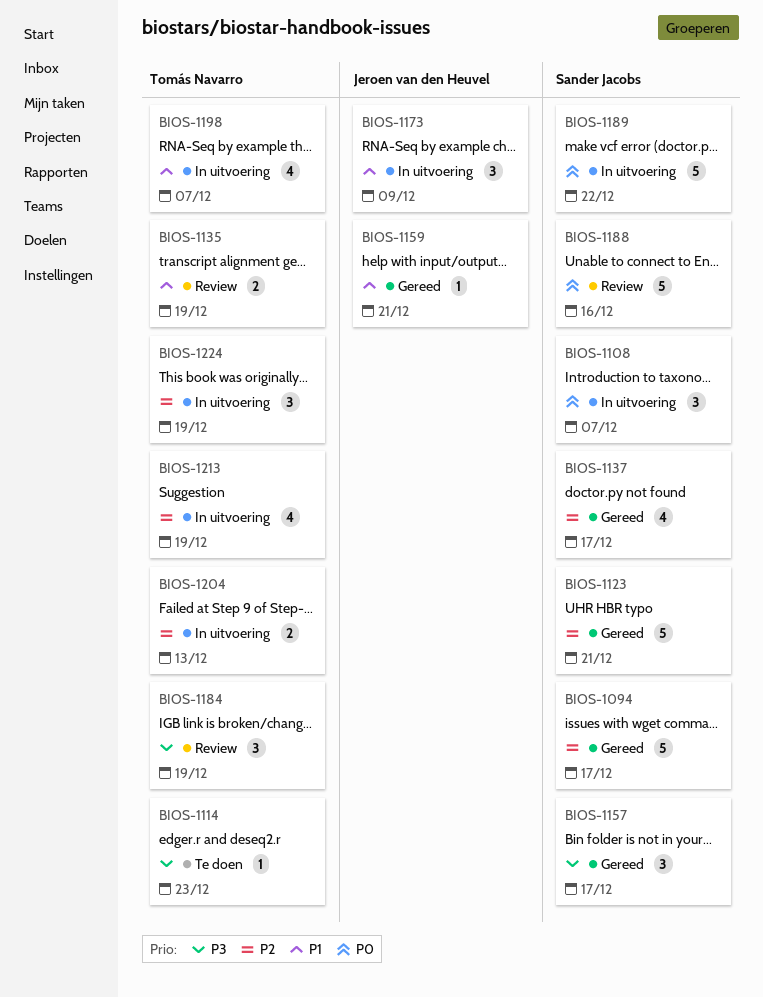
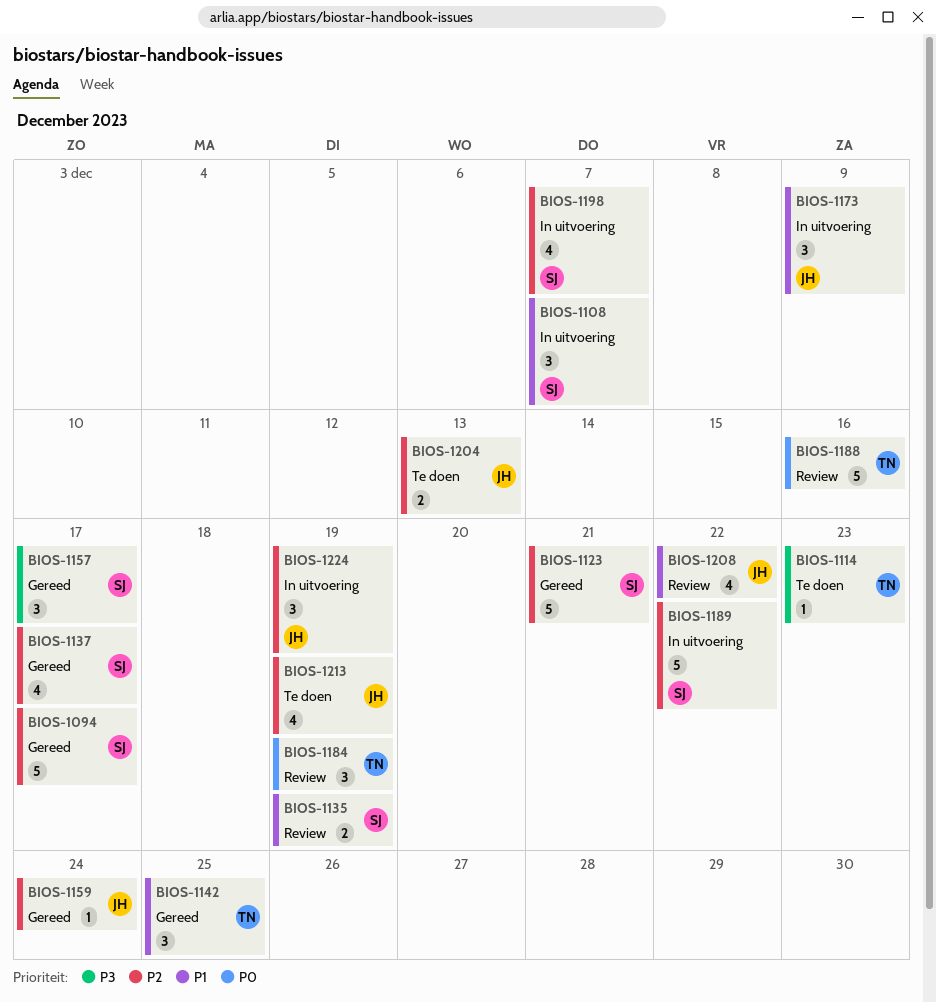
BIOS-1108, priority: P0 -> P1
BIOS-1135, owner: Tomás Navarro -> Sander Jacobs
BIOS-1142: none -> present
BIOS-1159, priority: P1 -> P2
BIOS-1159, due: Dec 21 -> Dec 24
BIOS-1184, priority: P3 -> P0
BIOS-1188, owner: Sander Jacobs -> Tomás Navarro
BIOS-1189, priority: P0 -> P2
BIOS-1198, owner: Tomás Navarro -> Sander Jacobs
BIOS-1198, priority: P1 -> P2
BIOS-1204, status: In uitvoering -> Te doen
BIOS-1204, owner: Tomás Navarro -> Jeroen van den Heuvel
BIOS-1208: none -> present
BIOS-1213, status: In uitvoering -> Te doen
BIOS-1213, owner: Tomás Navarro -> Jeroen van den Heuvel
BIOS-1224, owner: Tomás Navarro -> Jeroen van den Heuvel

